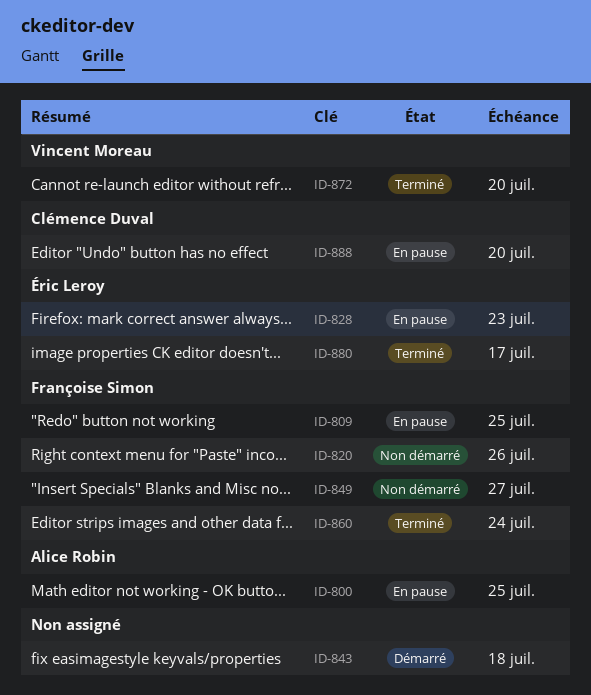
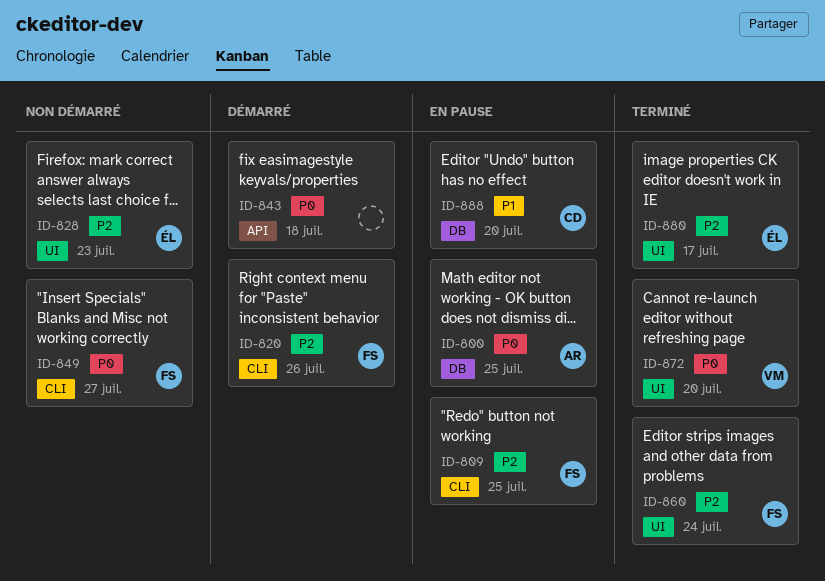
ID-820, status: Non démarré -> Démarré
ID-828, status: En pause -> Non démarré

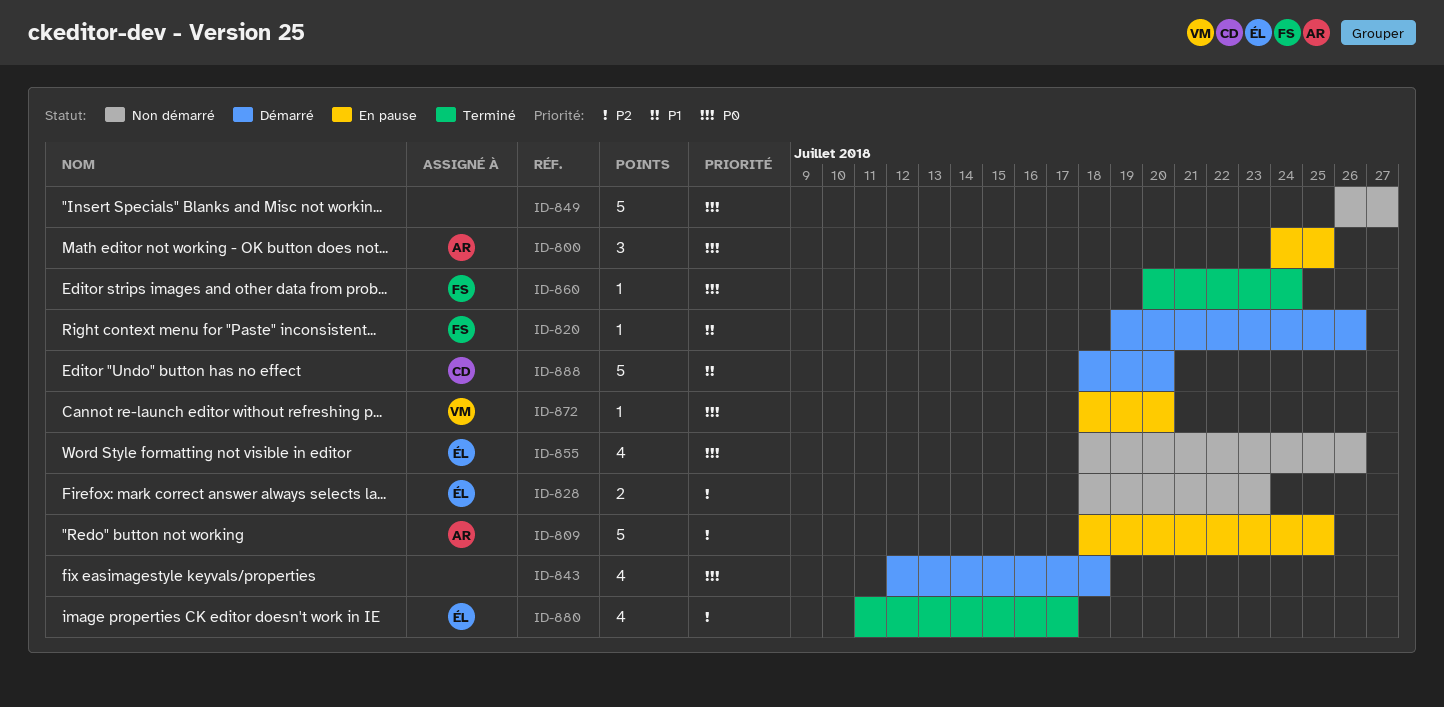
ID-809, owner: FS -> AR
ID-820, priority: P2 -> P1
ID-849, owner: FS -> none
ID-855: none -> present
ID-860, priority: P2 -> P0
ID-872, status: Terminé -> En pause
ID-888, status: En pause -> Démarré

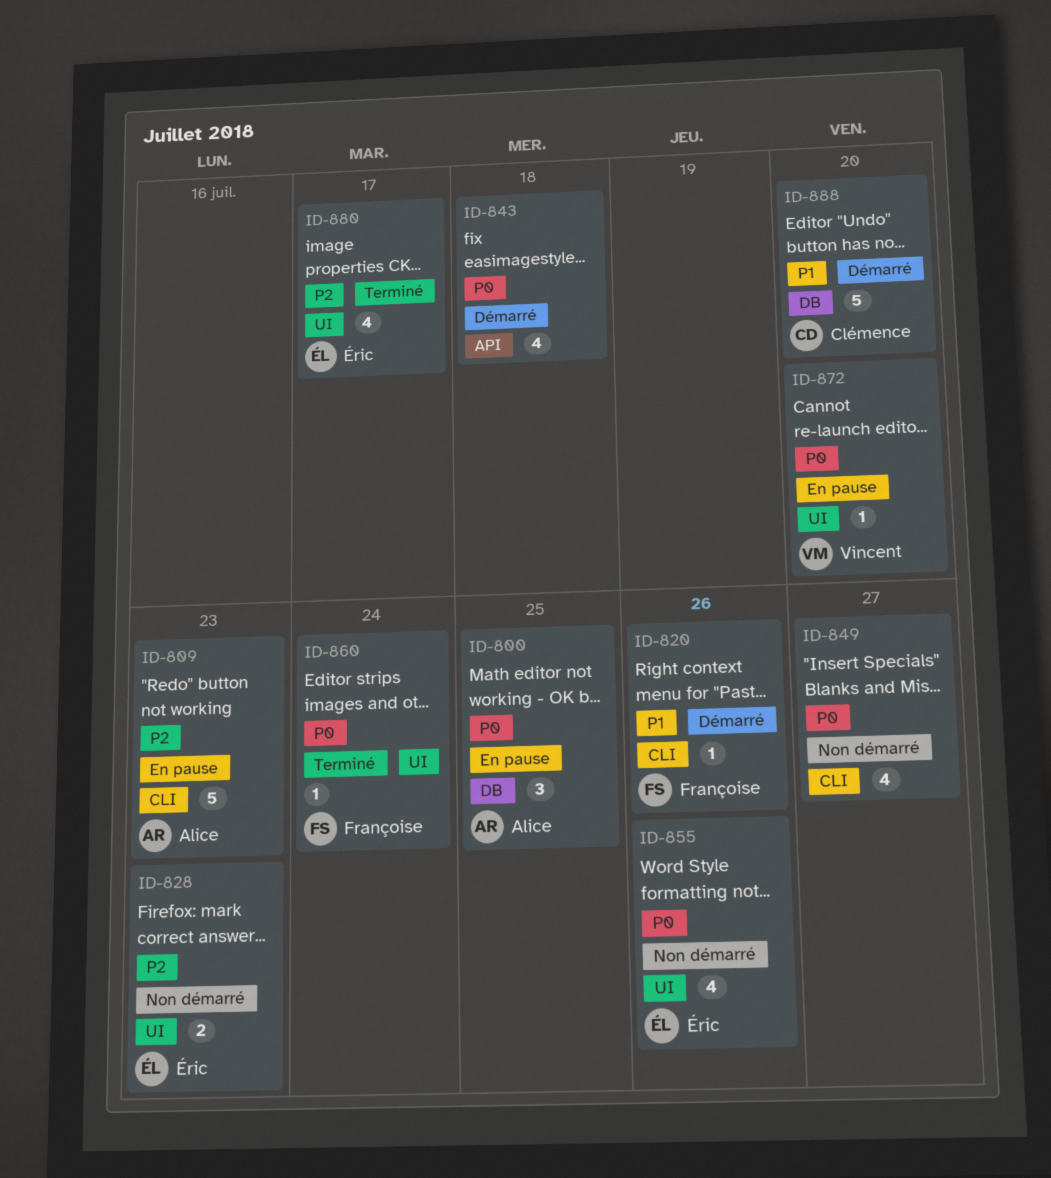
ID-809, due: Jul 25 -> Jul 23
ID-849, estimate: 5 -> 4

